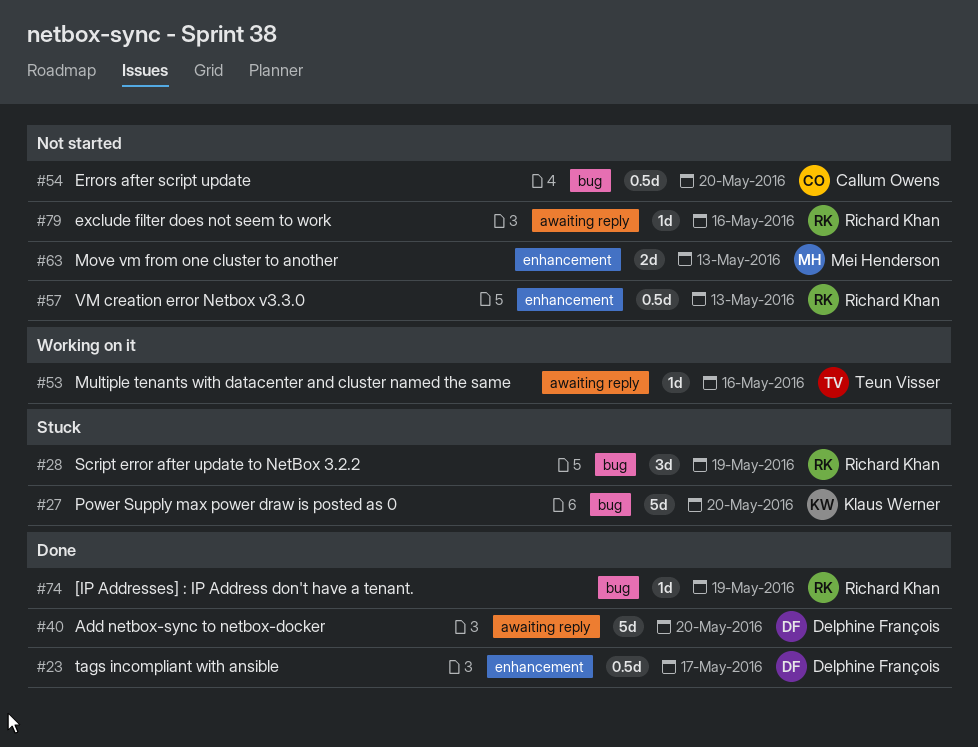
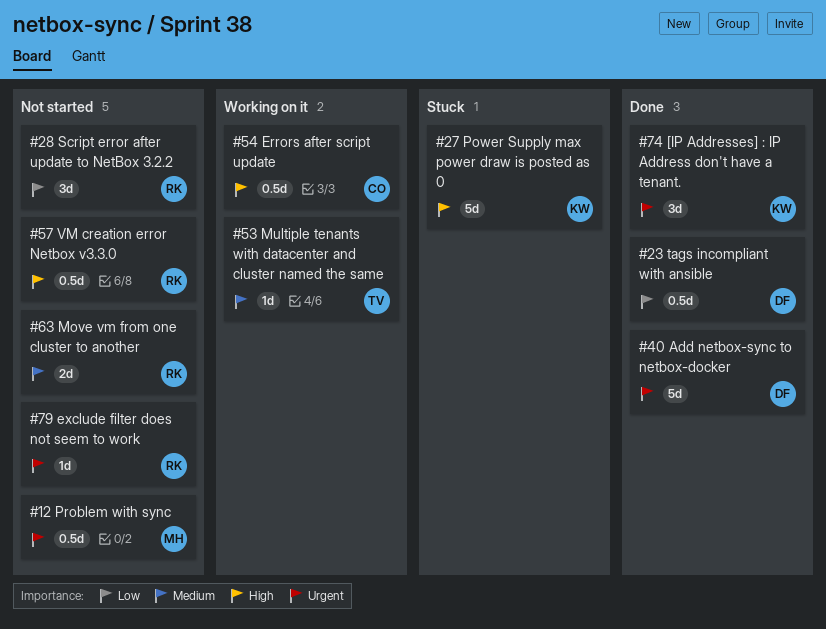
#12: none -> present
#28, status: Stuck -> Not started
#54, status: Not started -> Working on it
#63, owner: Mei Henderson -> Richard Khan
#74, owner: Richard Khan -> Klaus Werner
#74, estimate: 1d -> 3d

